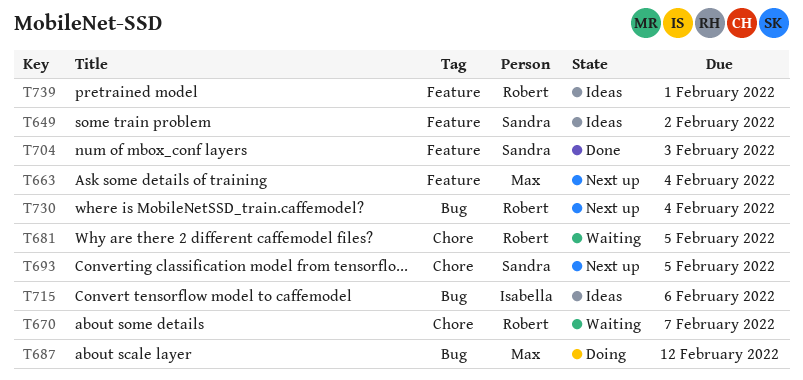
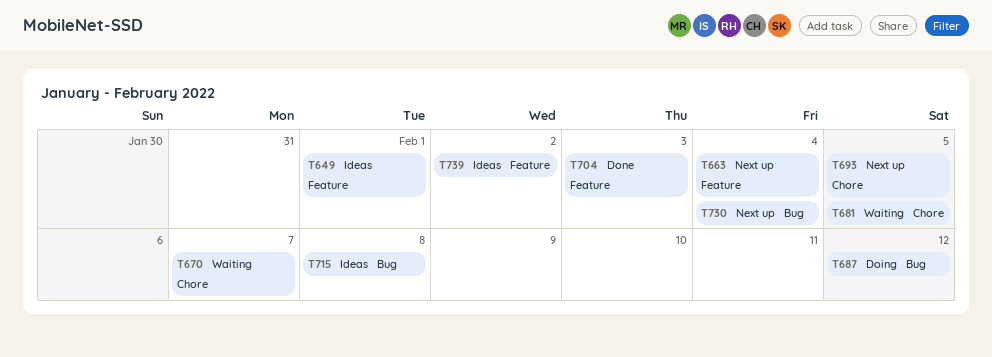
T649, due: Feb 2 -> Feb 1
T715, due: Feb 6 -> Feb 8
T739, due: Feb 1 -> Feb 2

